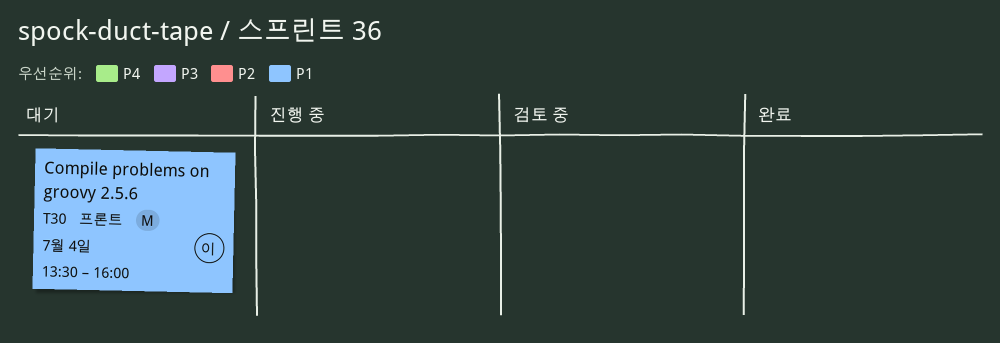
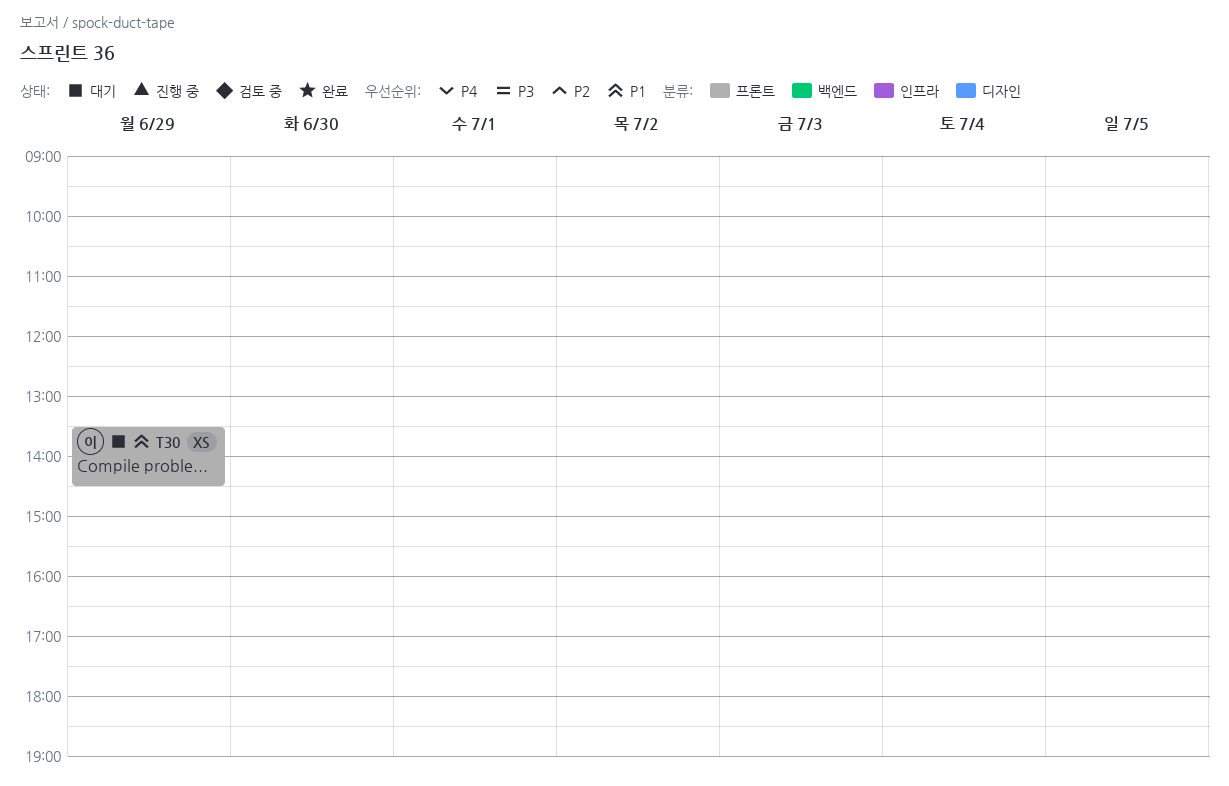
T30, estimate: M -> XS
T30, day: Jul 4 -> Jun 29
T30, ends: 16:00 -> 14:30

